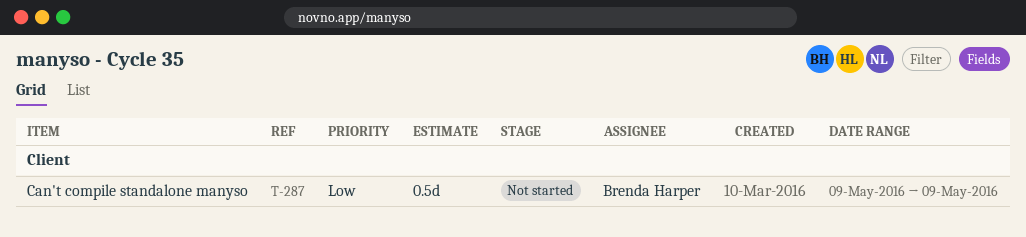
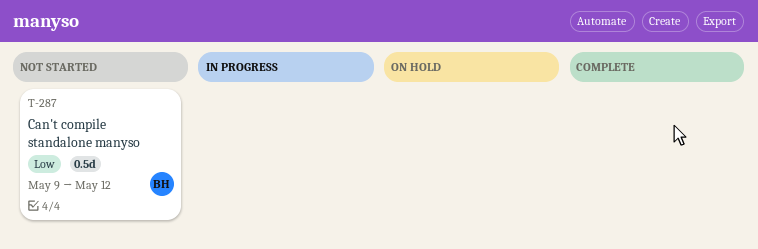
T-287, due: May 9 -> May 12

